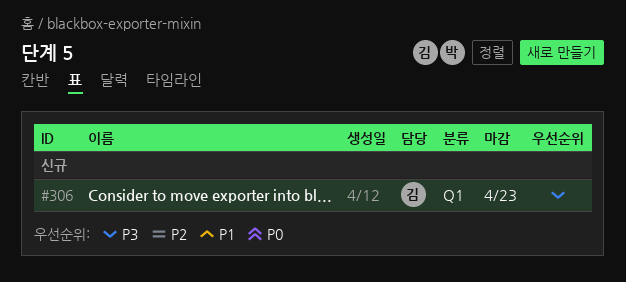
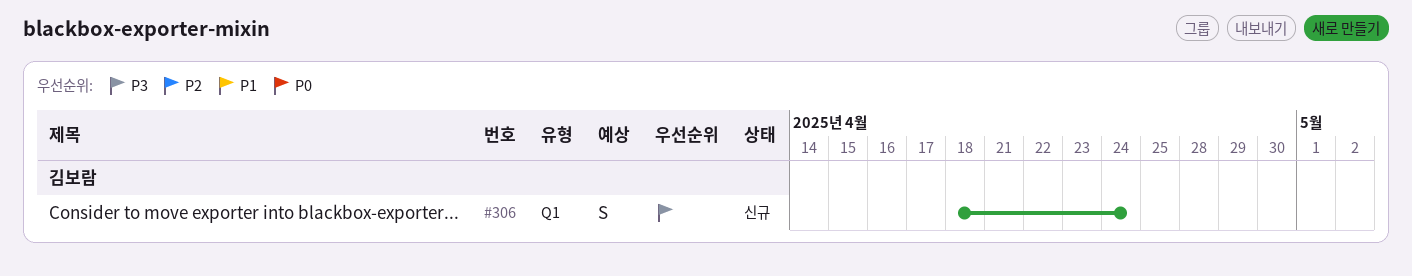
#306, due: Apr 23 -> Apr 24

